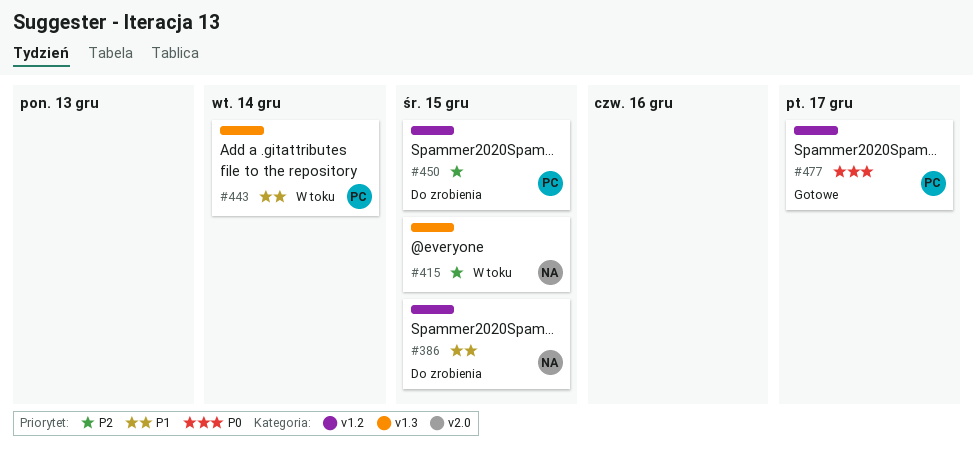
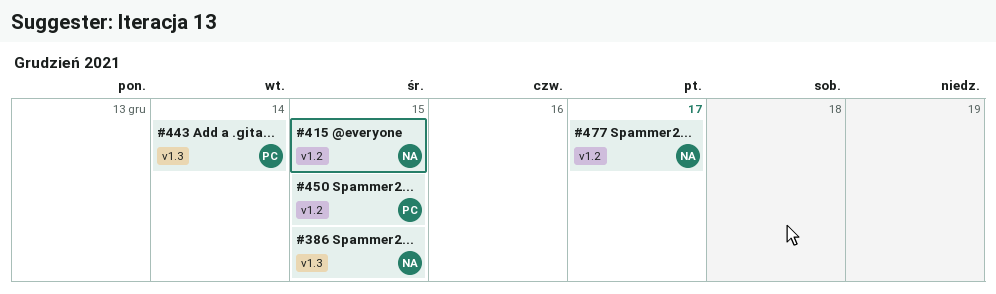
#386, label: v1.2 -> v1.3
#415, label: v1.3 -> v1.2
#477, owner: PC -> NA

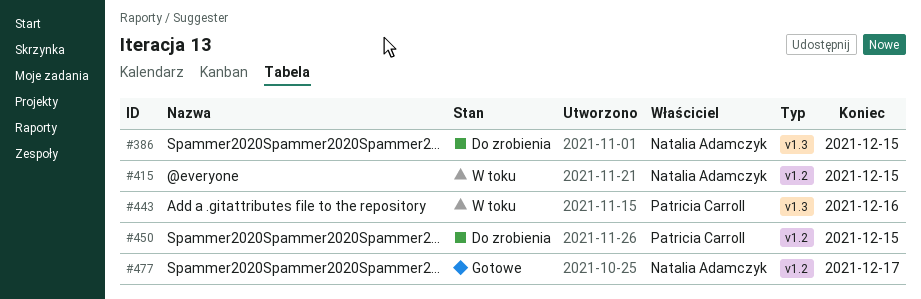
#443, due: Dec 14 -> Dec 16

